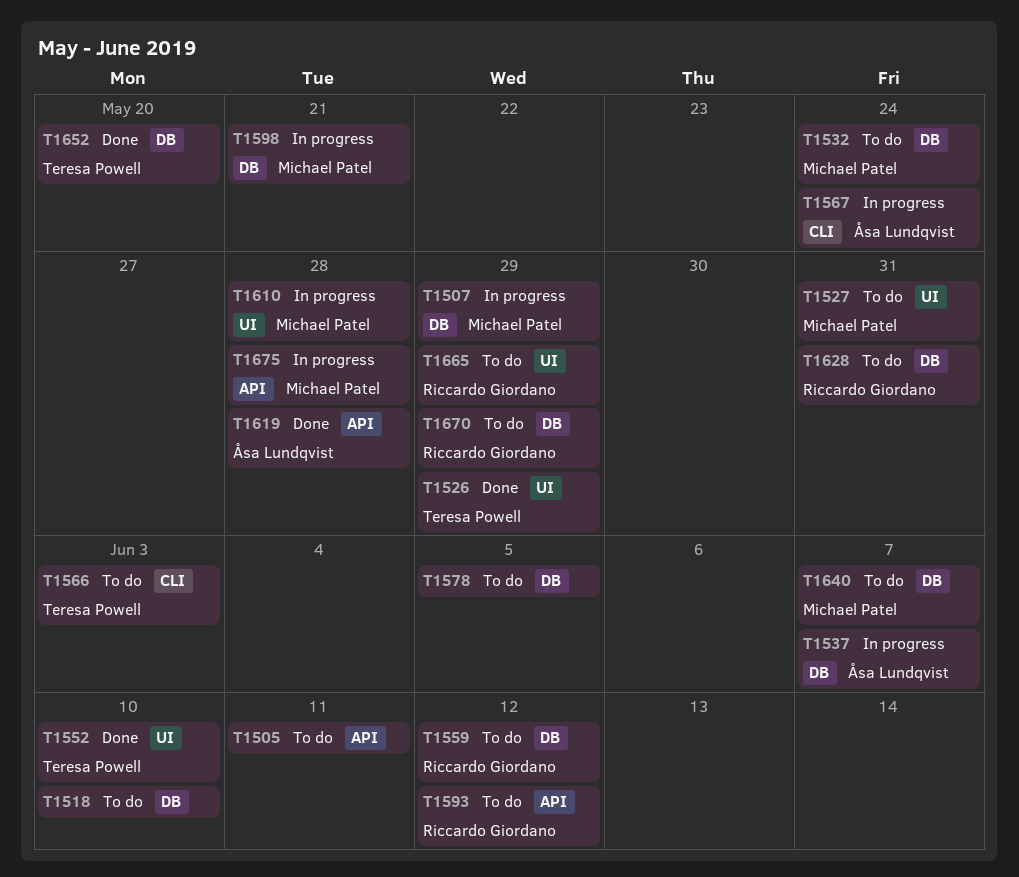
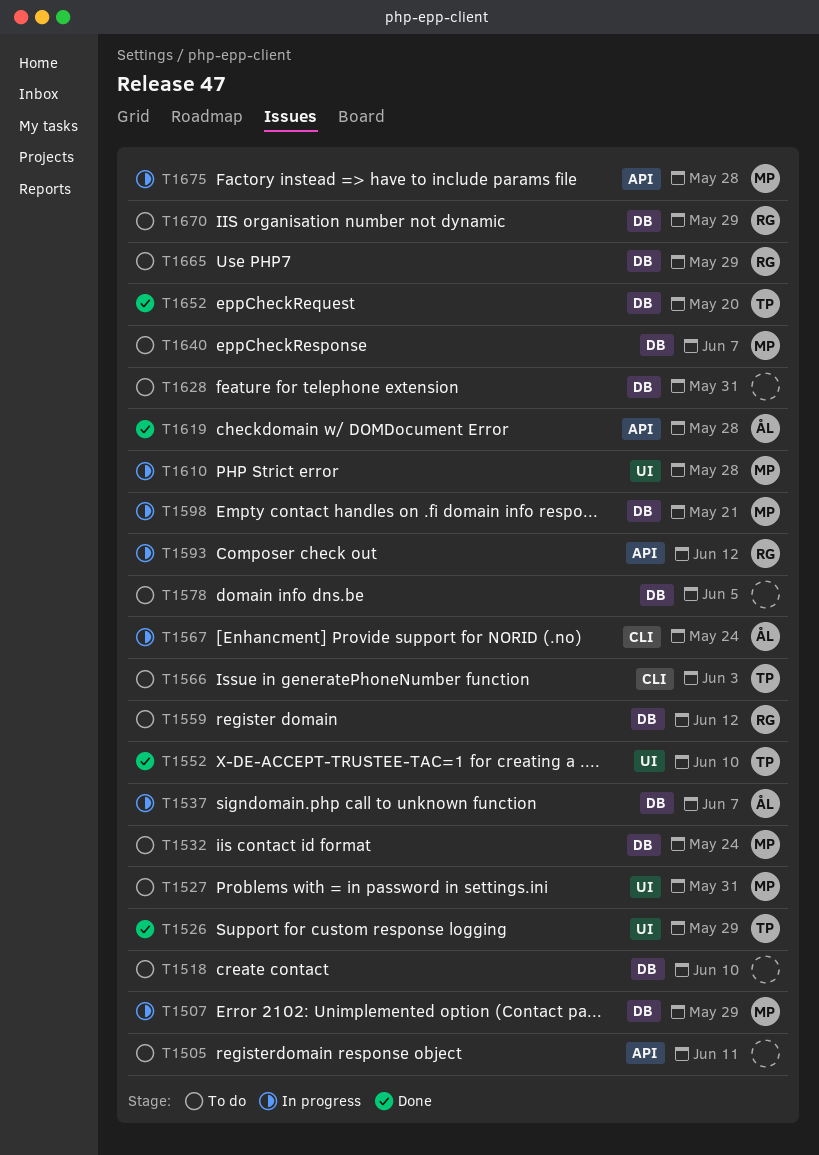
T1593, status: To do -> In progress
T1628, owner: Riccardo Giordano -> none
T1665, label: UI -> DB

